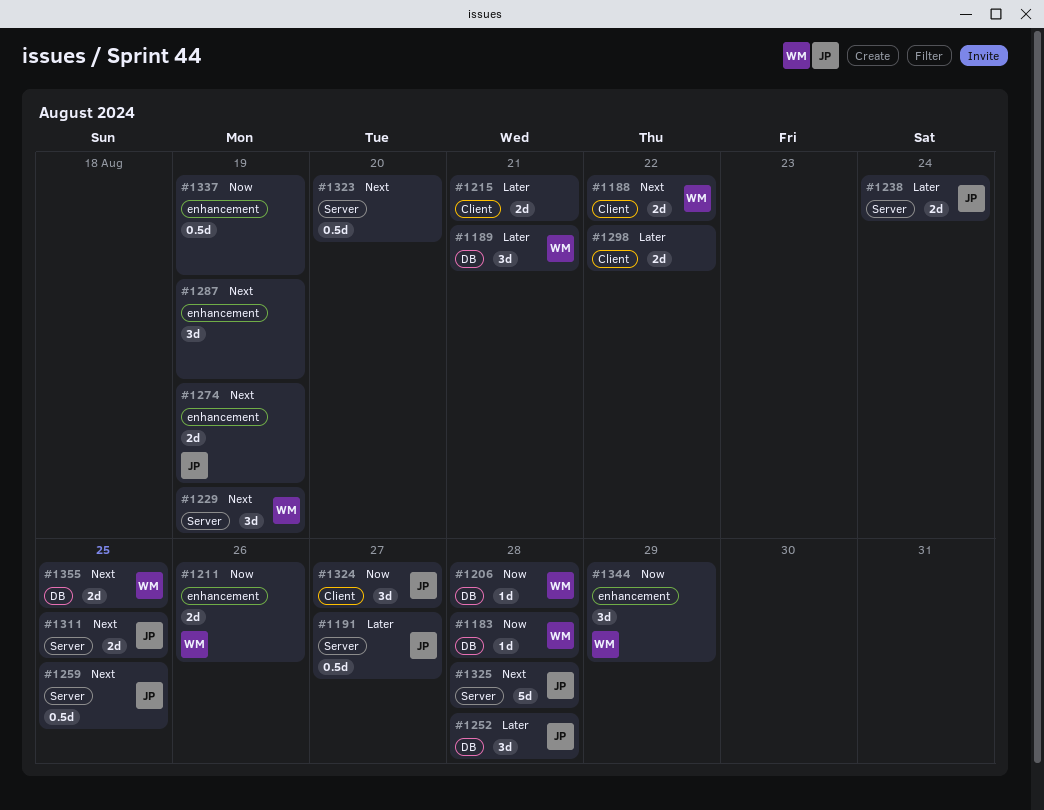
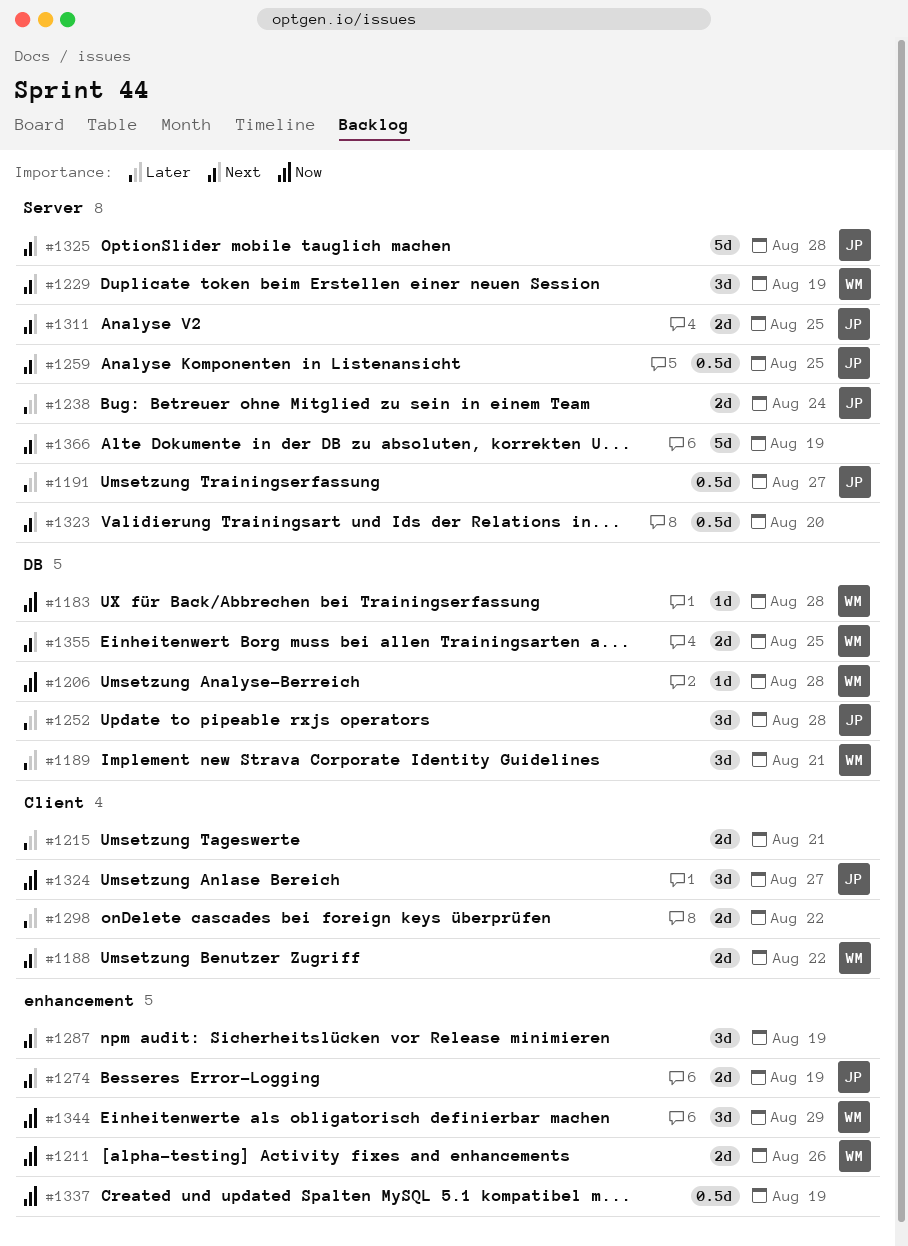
#1366: none -> present

